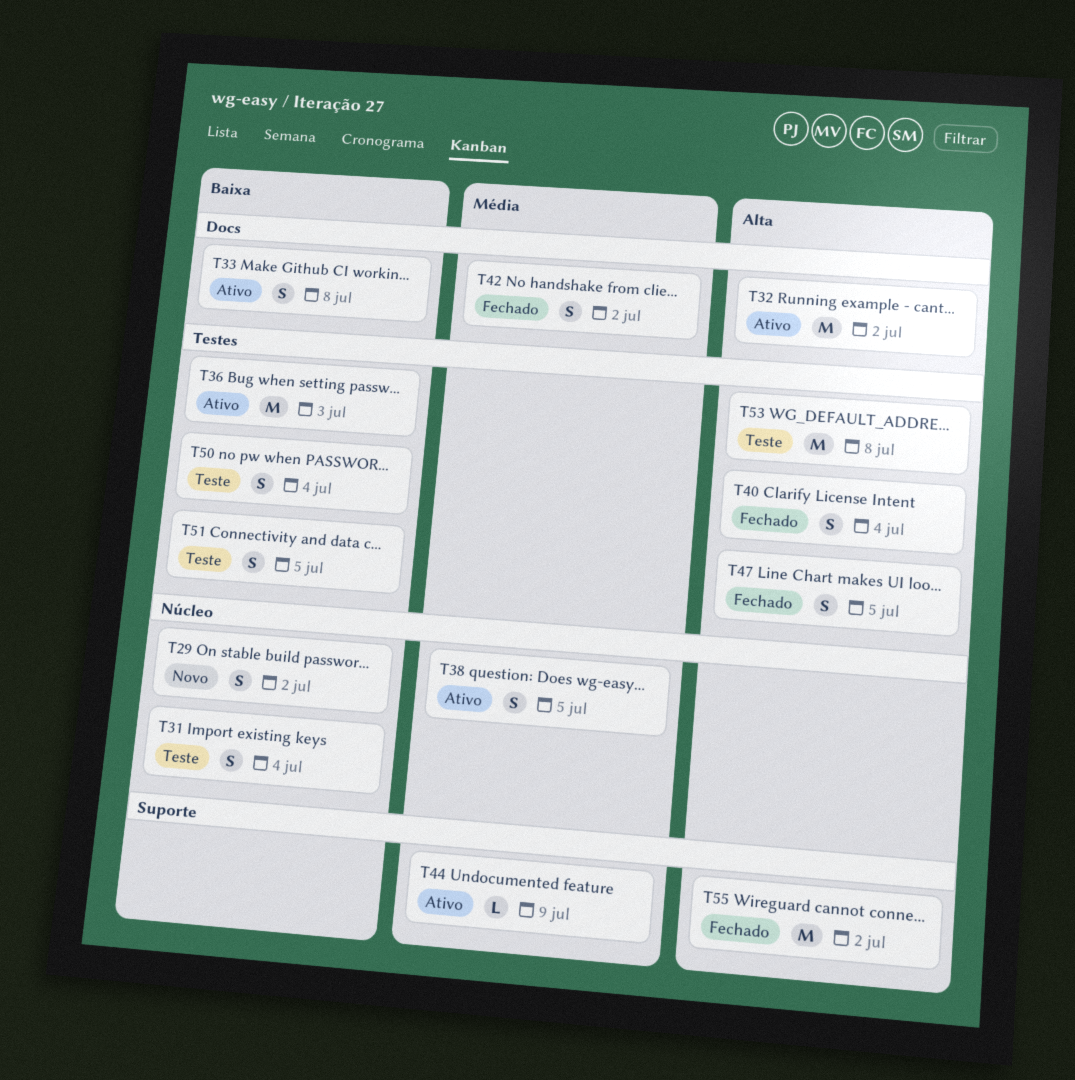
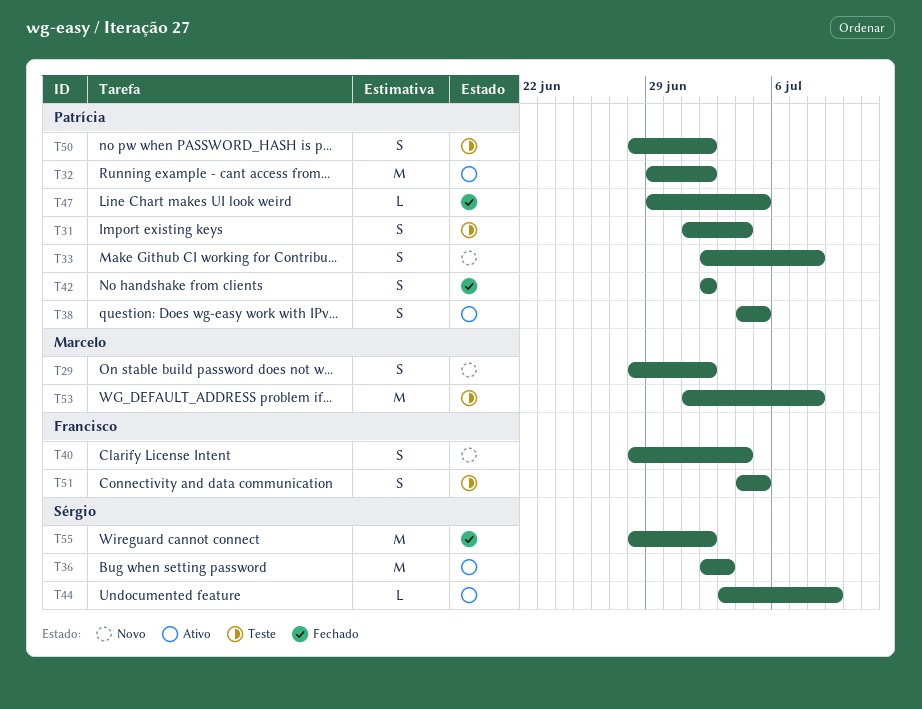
T33, status: Ativo -> Novo
T40, status: Fechado -> Novo
T47, estimate: S -> L
T50, due: Jul 4 -> Jul 2

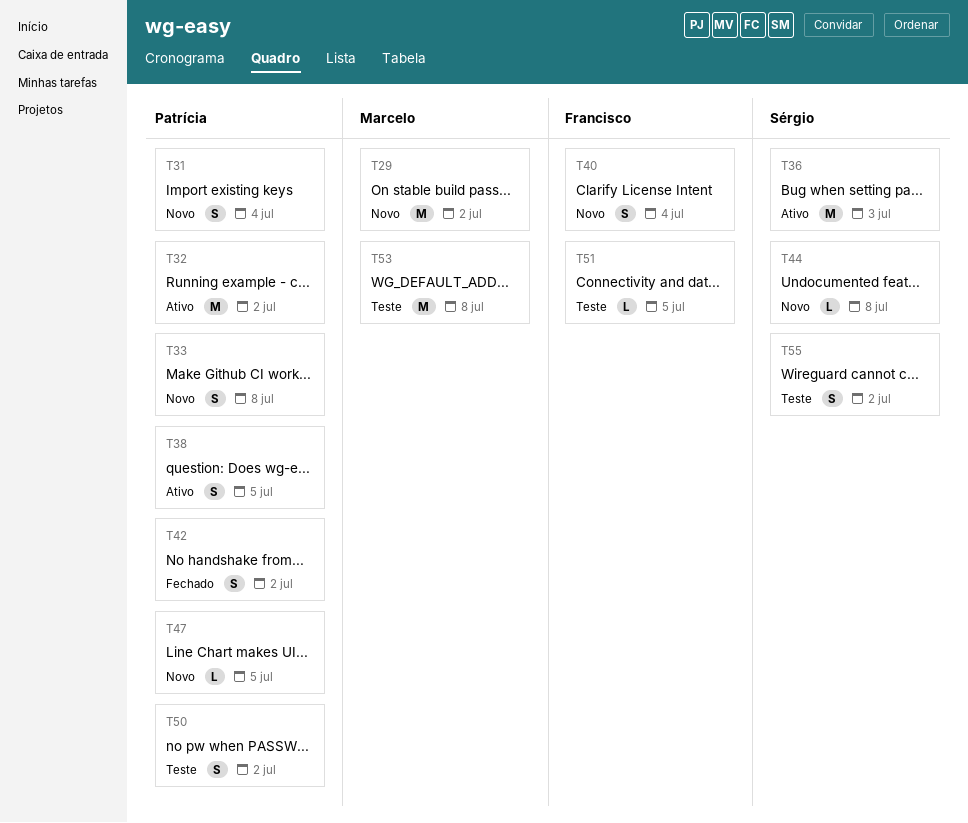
T29, estimate: S -> M
T31, status: Teste -> Novo
T44, status: Ativo -> Novo
T44, due: Jul 9 -> Jul 8
T47, status: Fechado -> Novo
T51, estimate: S -> L
T55, status: Fechado -> Teste
T55, estimate: M -> S

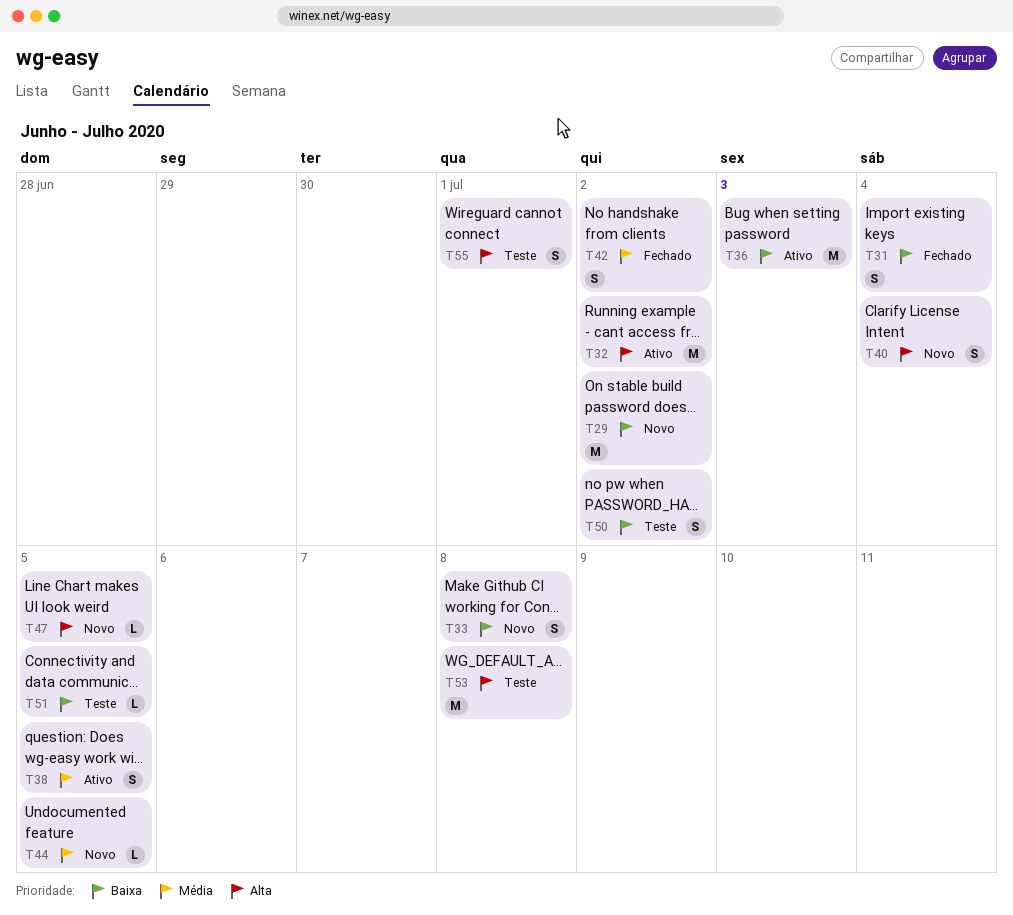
T31, status: Novo -> Fechado
T44, due: Jul 8 -> Jul 5
T55, due: Jul 2 -> Jul 1

